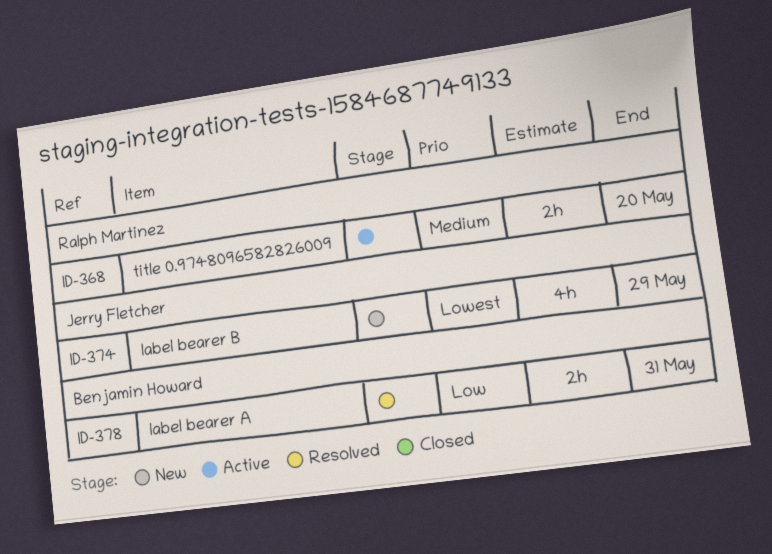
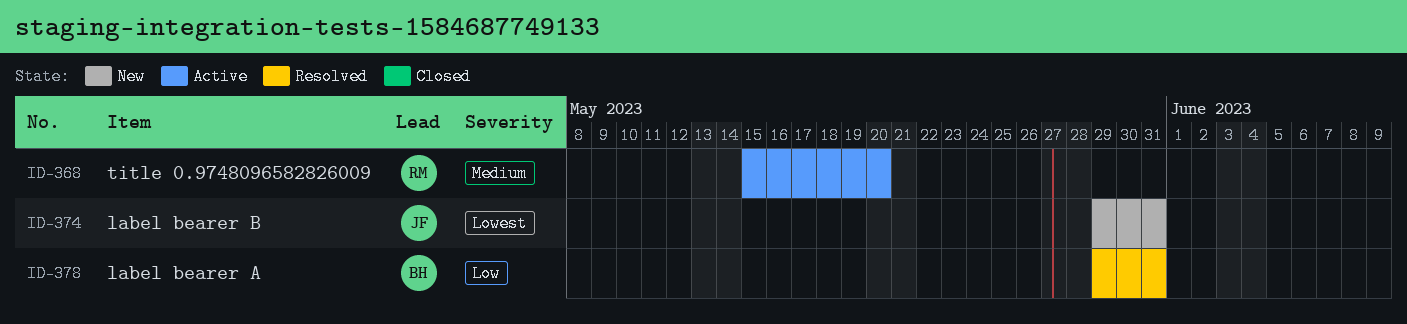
ID-374, due: May 29 -> May 31

